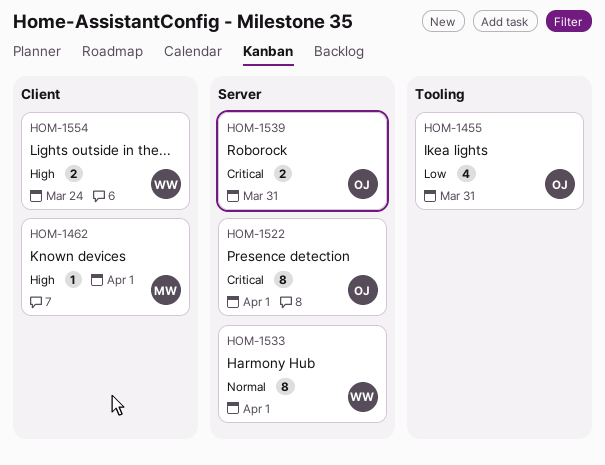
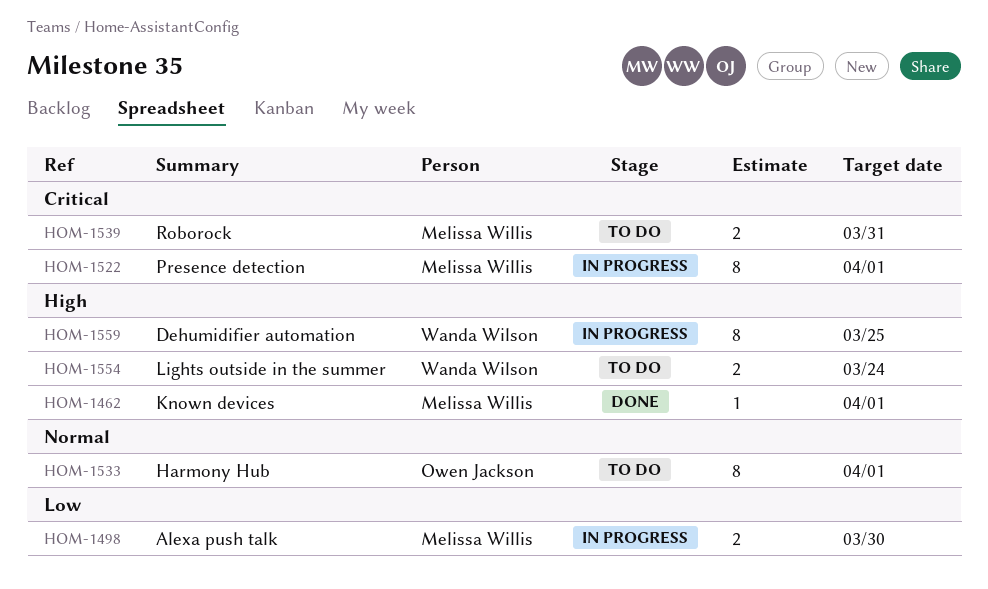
HOM-1455: present -> none
HOM-1498: none -> present
HOM-1522, owner: Owen Jackson -> Melissa Willis
HOM-1533, owner: Wanda Wilson -> Owen Jackson
HOM-1539, owner: Owen Jackson -> Melissa Willis
HOM-1559: none -> present

